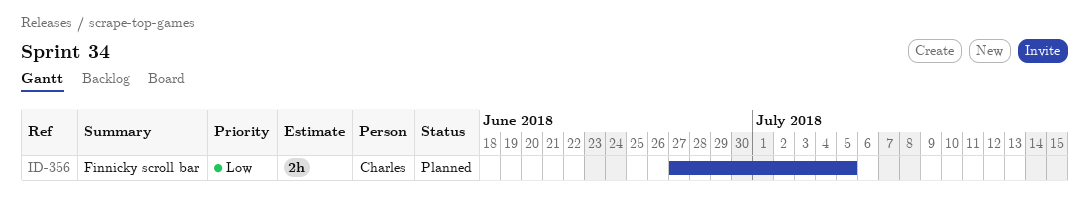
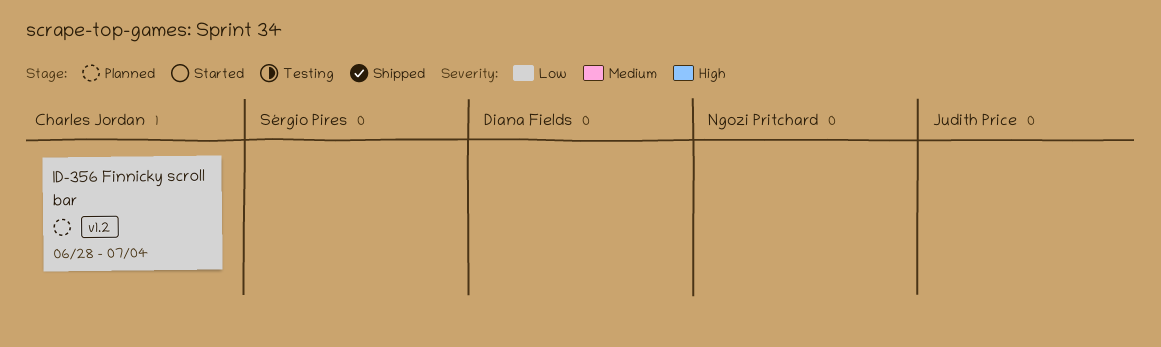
ID-356, start: Jun 27 -> Jun 28
ID-356, due: Jul 5 -> Jul 4

